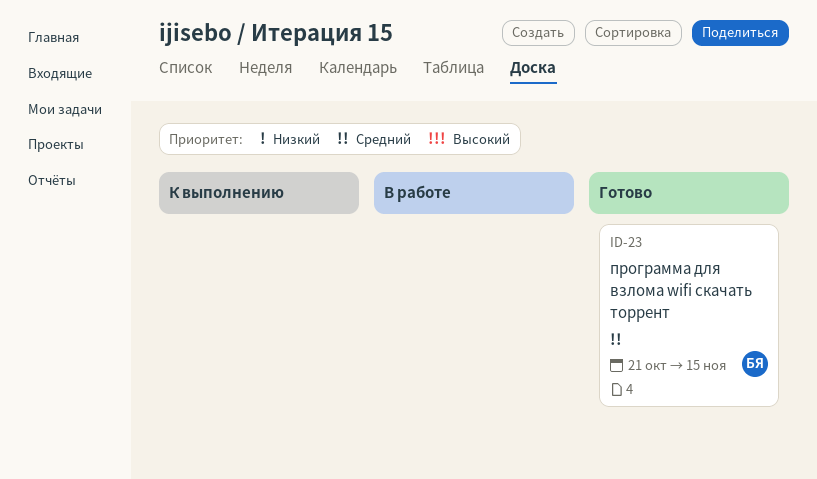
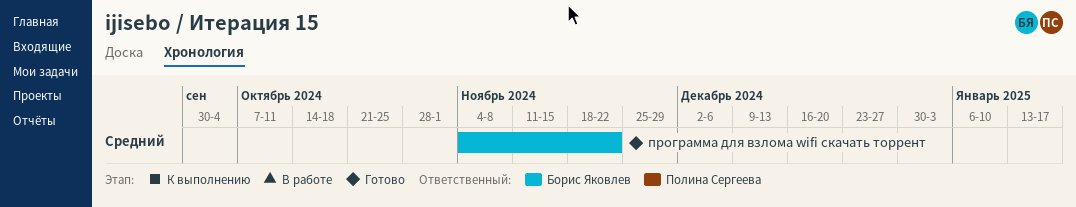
программа для взлома wifi скачать торрент, start: Oct 21 -> Nov 4
программа для взлома wifi скачать торрент, due: Nov 15 -> Nov 22

